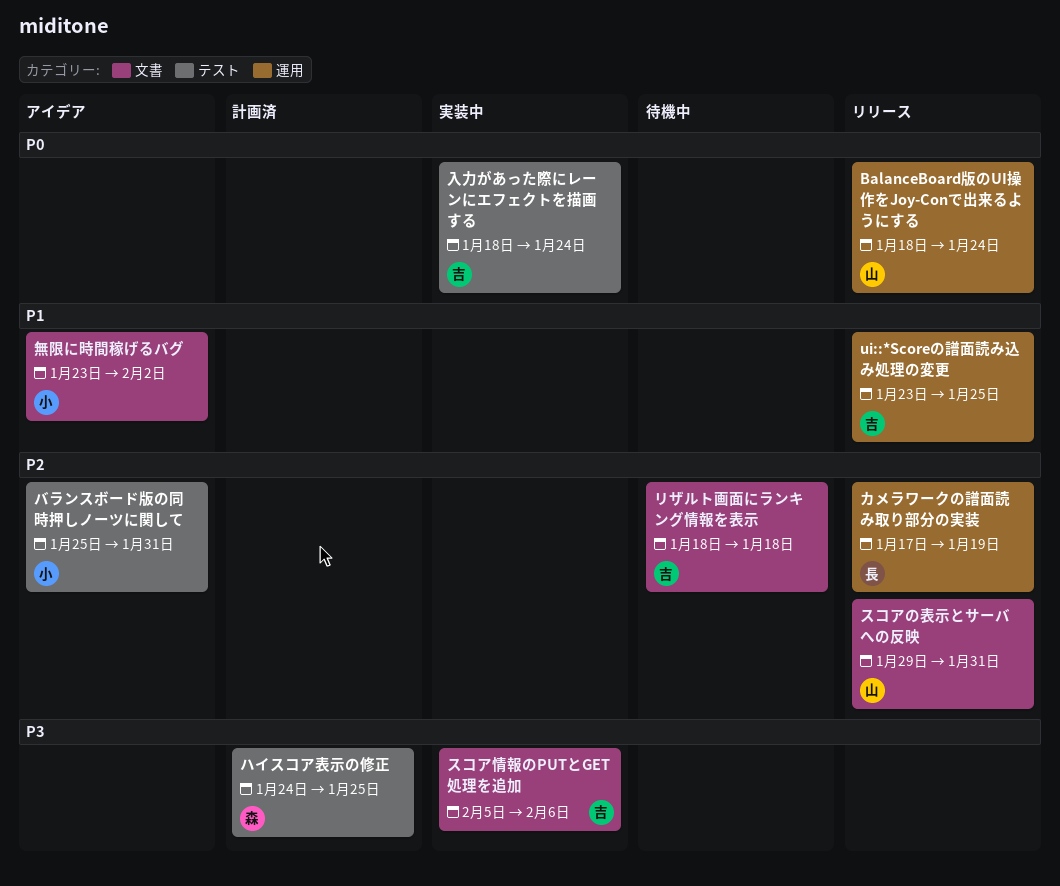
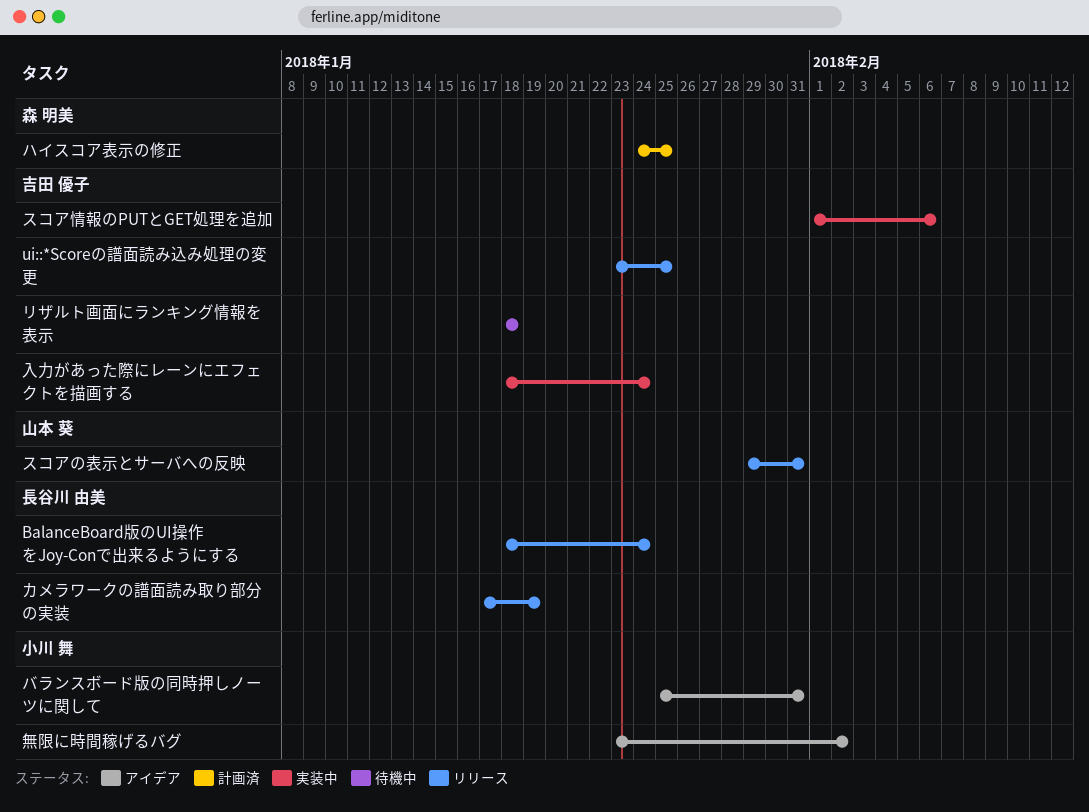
BalanceBoard版のUI操作をJoy-Conで出来るようにする, owner: 山本 葵 -> 長谷川 由美
スコア情報のPUTとGET処理を追加, start: Feb 5 -> Feb 1

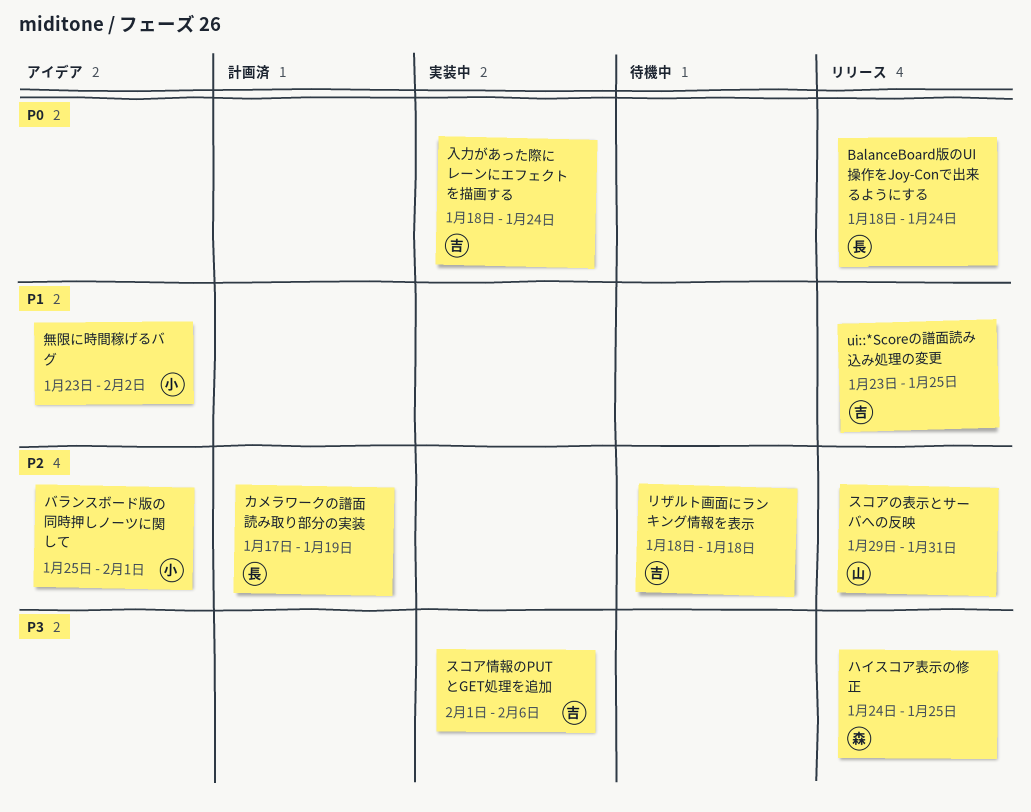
カメラワークの譜面読み取り部分の実装, status: リリース -> 計画済
ハイスコア表示の修正, status: 計画済 -> リリース
バランスボード版の同時押しノーツに関して, due: Jan 31 -> Feb 1

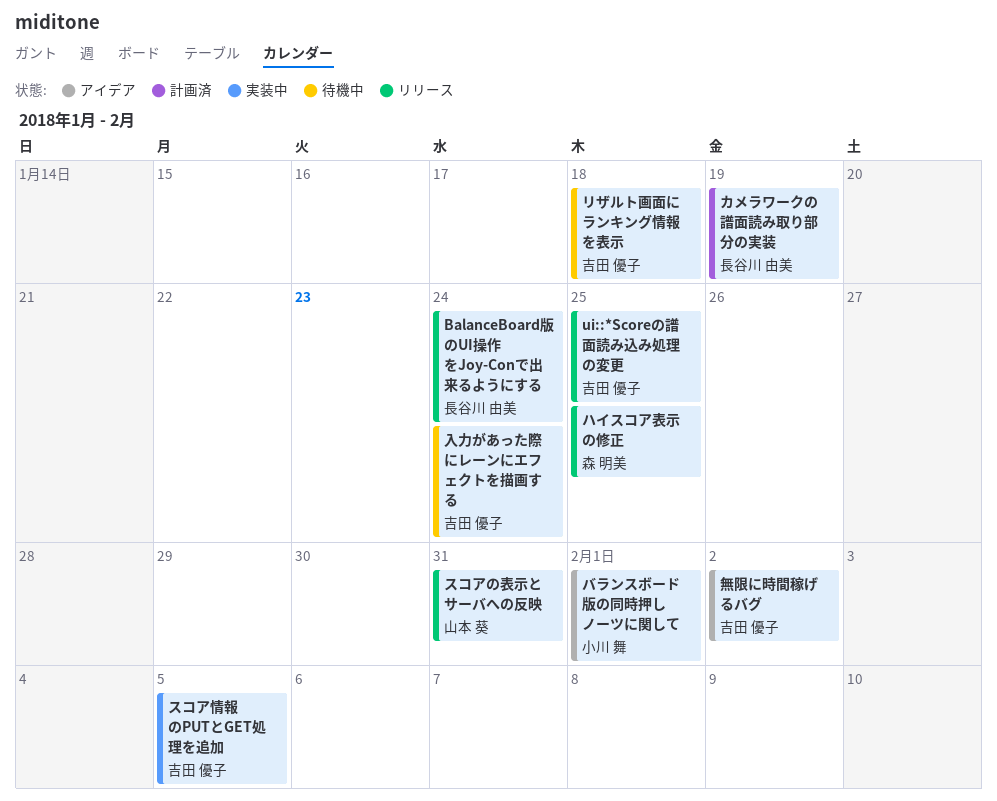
スコア情報のPUTとGET処理を追加, due: Feb 6 -> Feb 5
入力があった際にレーンにエフェクトを描画する, status: 実装中 -> 待機中
無限に時間稼げるバグ, owner: 小川 舞 -> 吉田 優子

